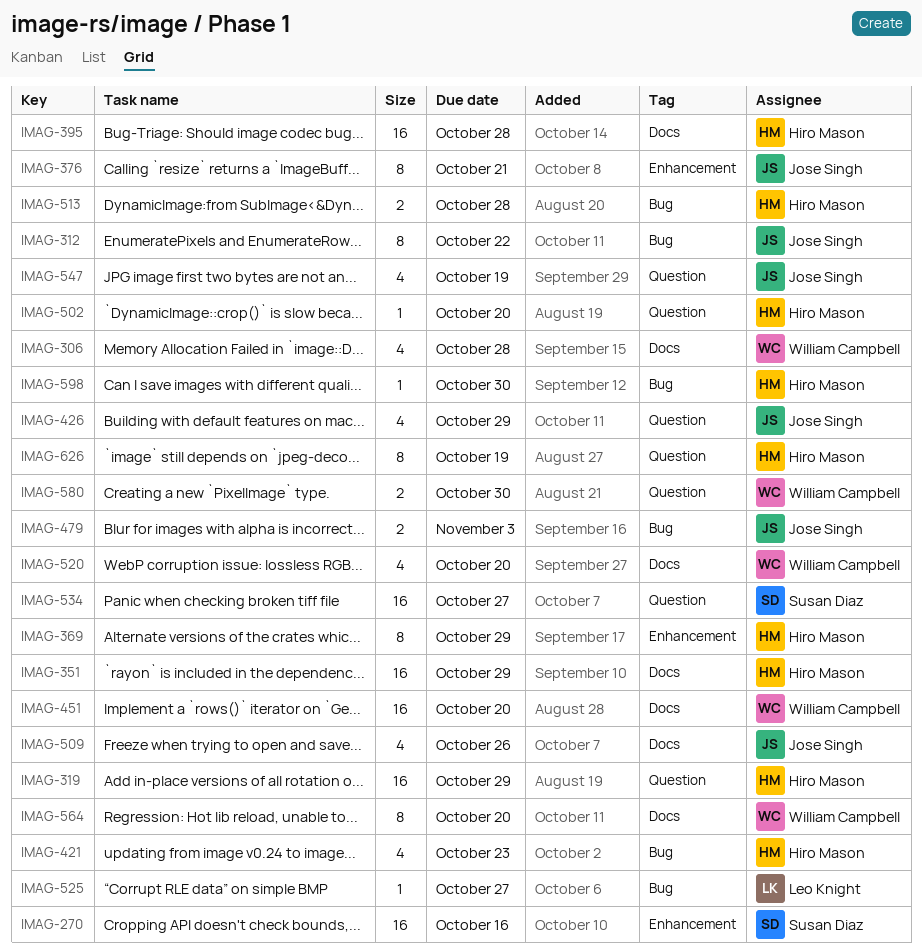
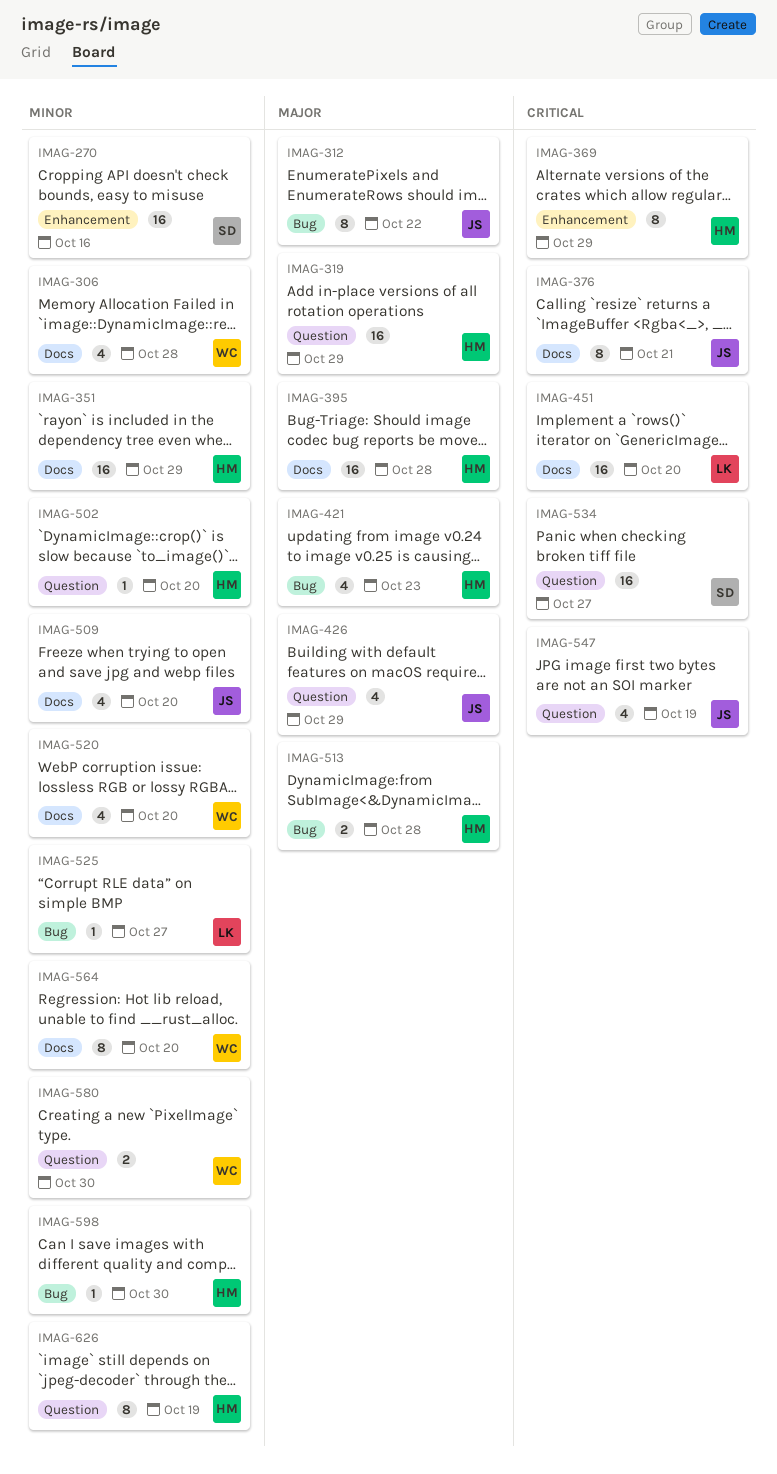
IMAG-376, label: Enhancement -> Docs
IMAG-451, owner: William Campbell -> Leo Knight
IMAG-479: present -> none
IMAG-509, due: Oct 26 -> Oct 20

